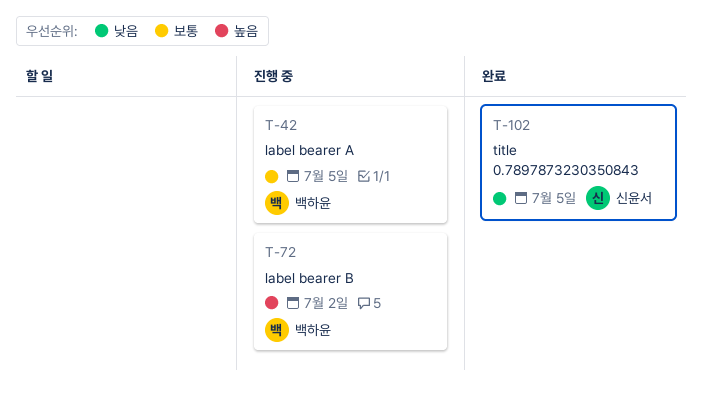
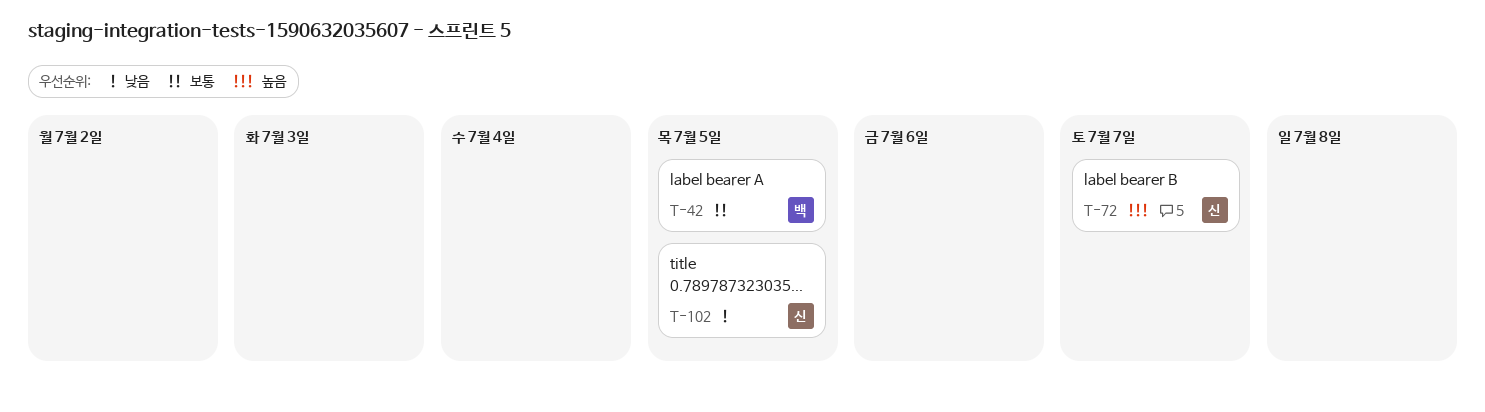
T-72, owner: 백하윤 -> 신윤서
T-72, due: Jul 2 -> Jul 7

